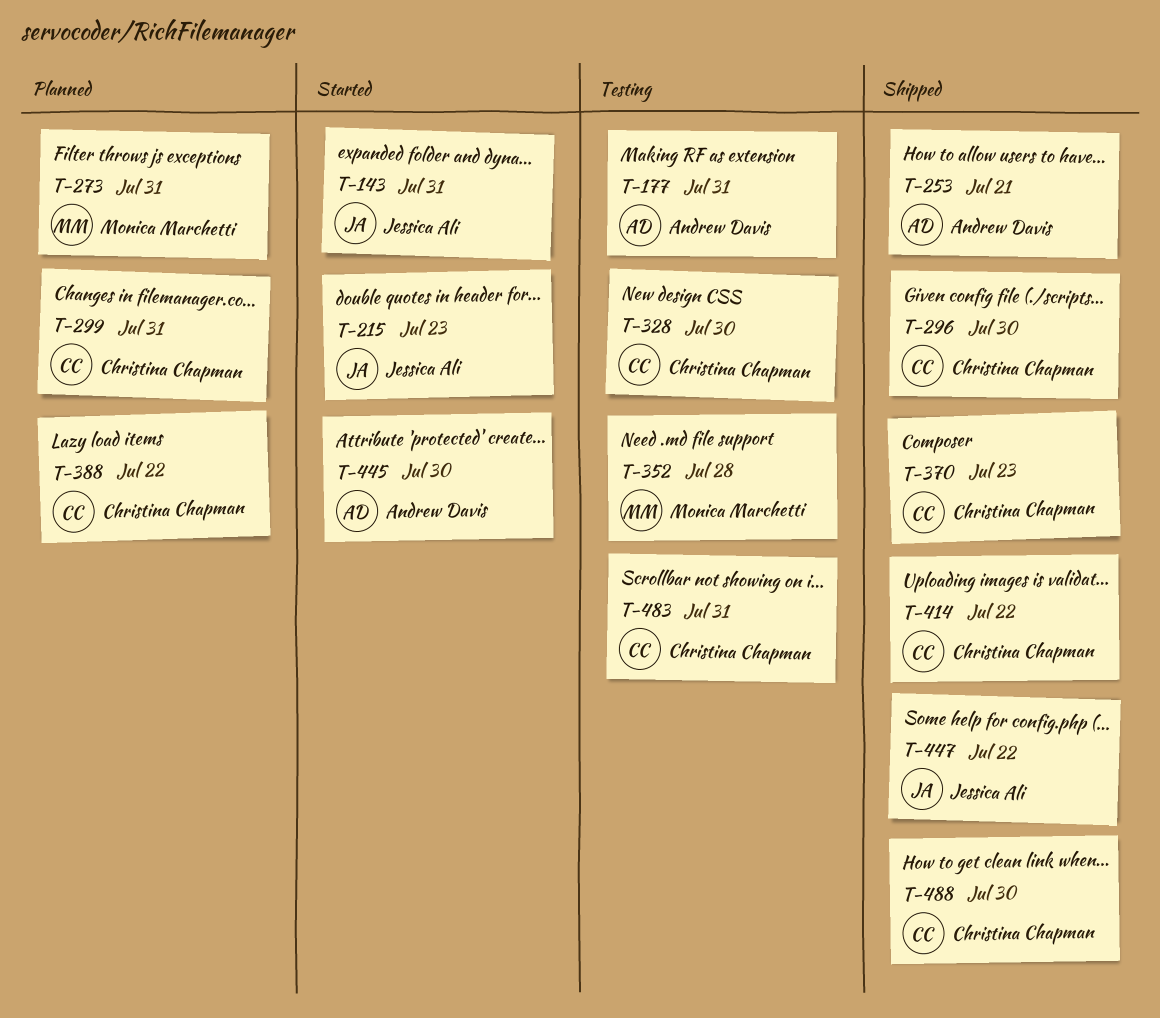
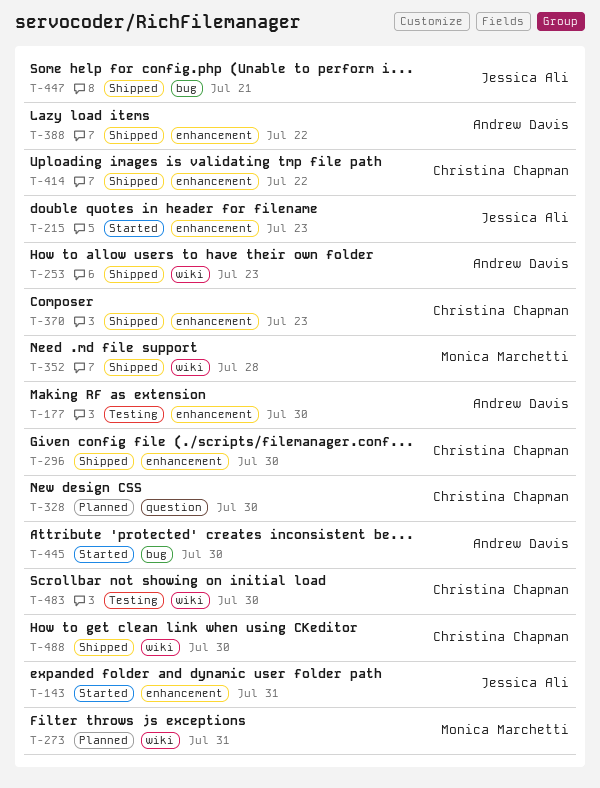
T-177, due: Jul 31 -> Jul 30
T-253, due: Jul 21 -> Jul 23
T-299: present -> none
T-328, status: Testing -> Planned
T-352, status: Testing -> Shipped
T-388, status: Planned -> Shipped
T-388, owner: Christina Chapman -> Andrew Davis
T-447, due: Jul 22 -> Jul 21
T-483, due: Jul 31 -> Jul 30

